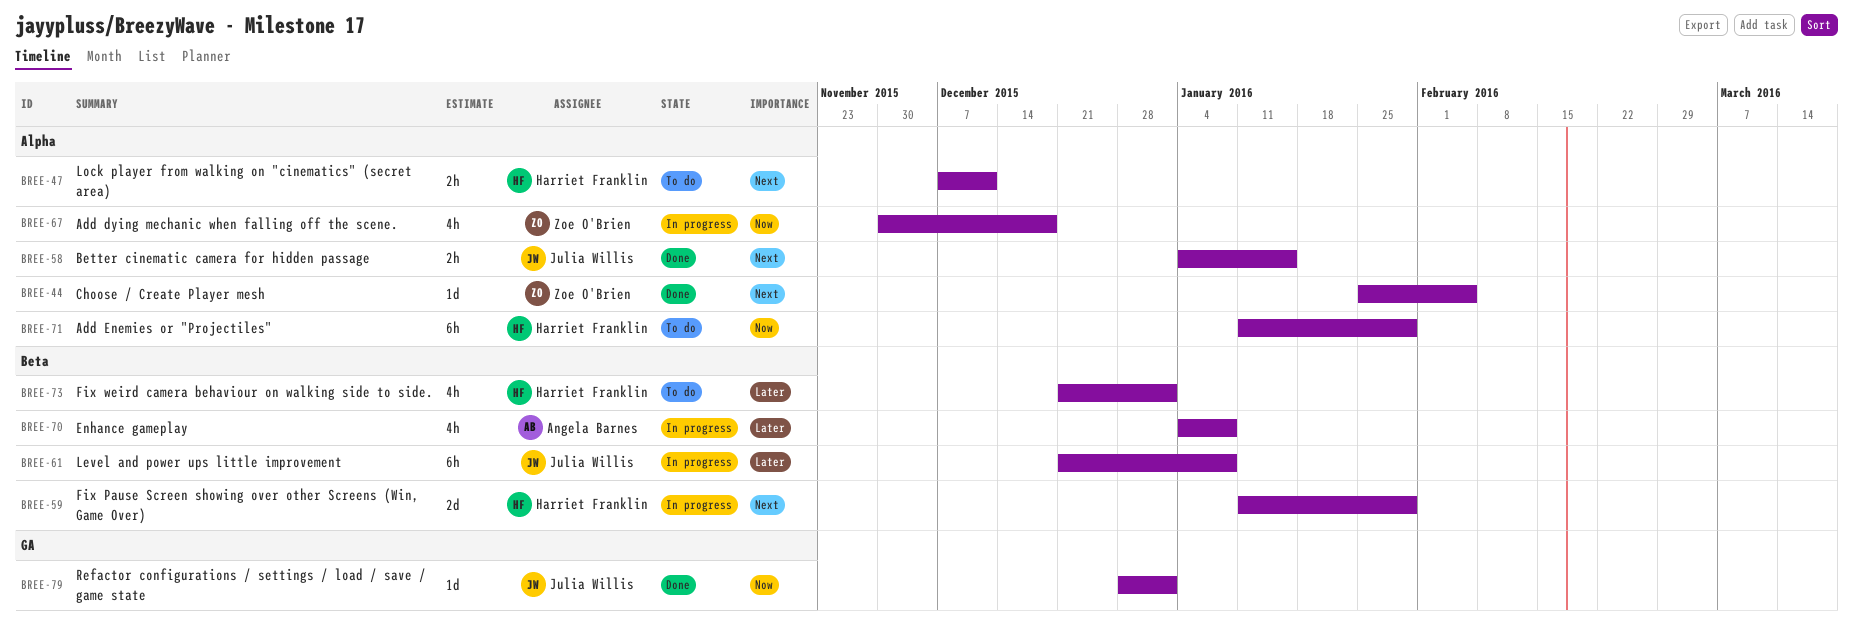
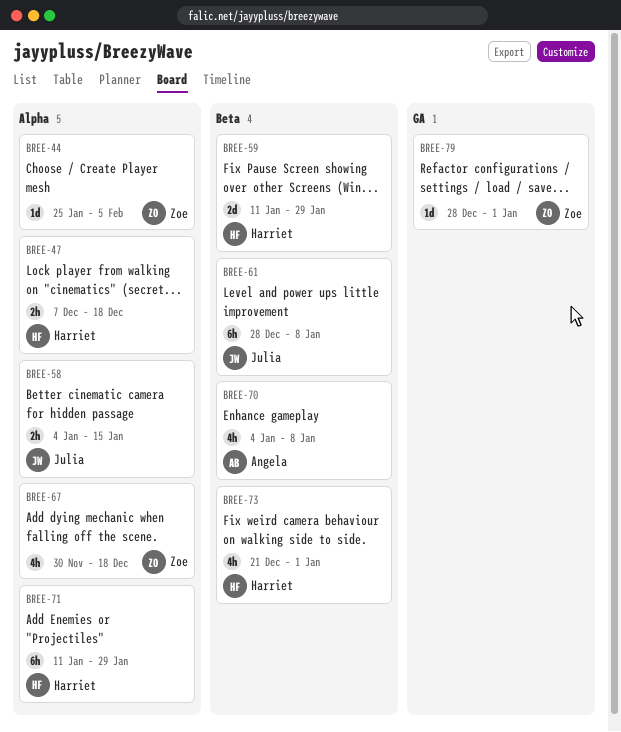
BREE-47, due: Dec 11 -> Dec 18
BREE-61, start: Dec 21 -> Dec 28
BREE-79, owner: Julia Willis -> Zoe O'Brien

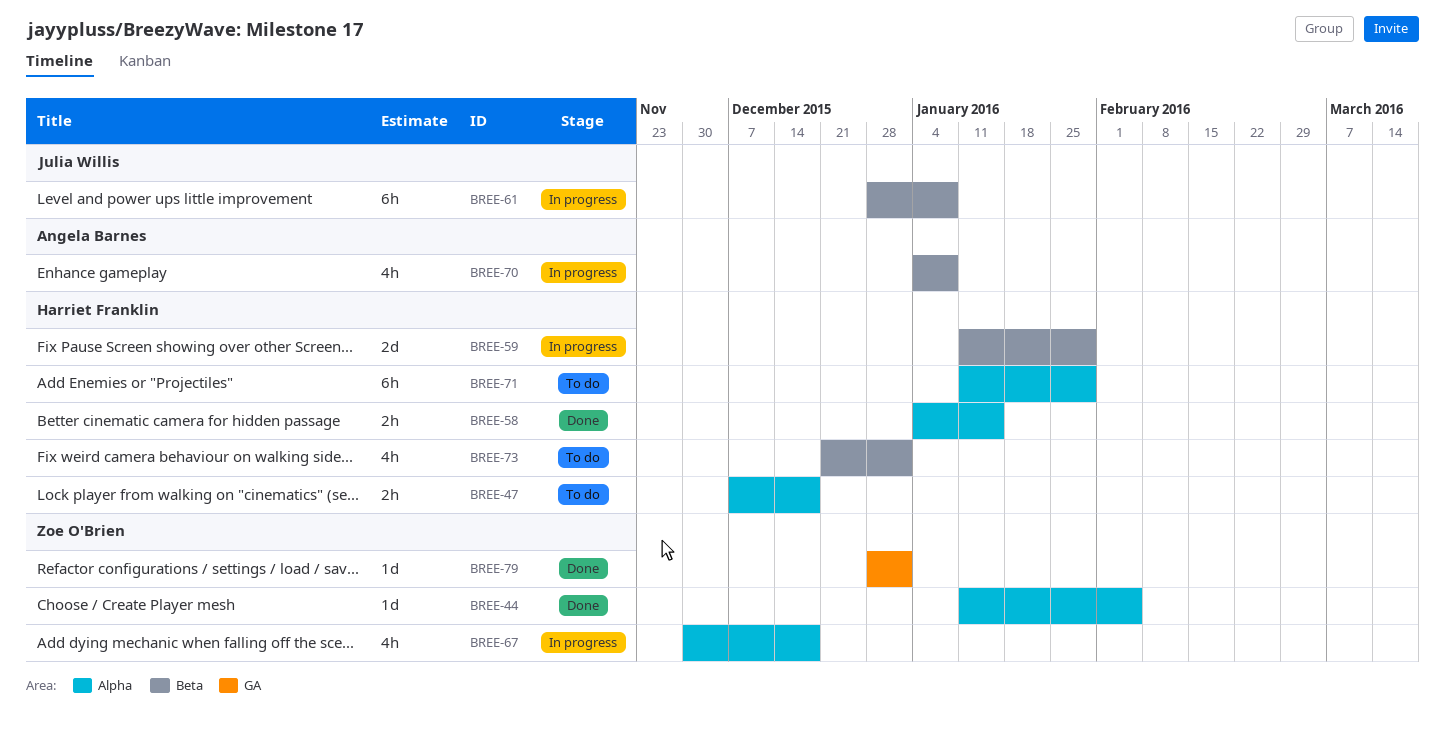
BREE-44, start: Jan 25 -> Jan 11
BREE-58, owner: Julia Willis -> Harriet Franklin

